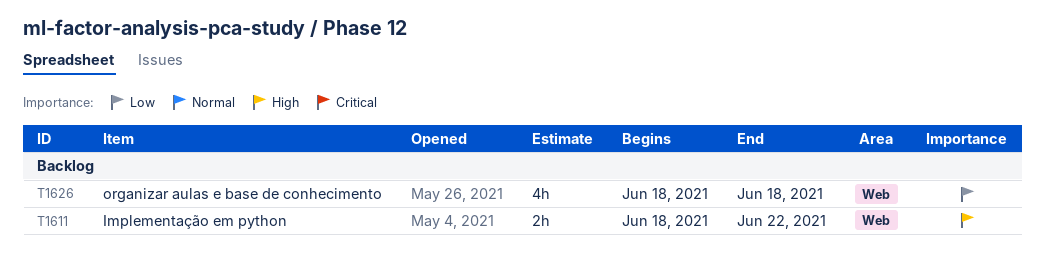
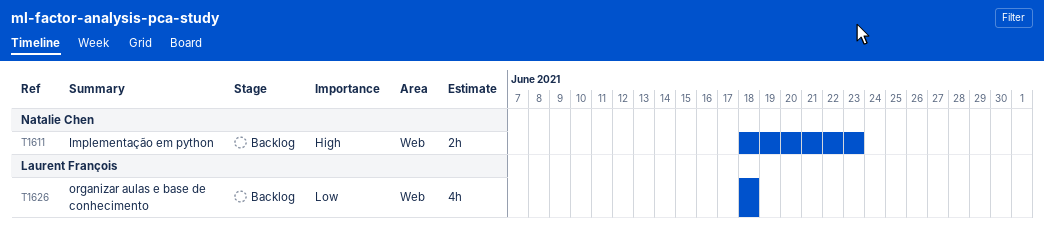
T1611, due: Jun 22 -> Jun 23

